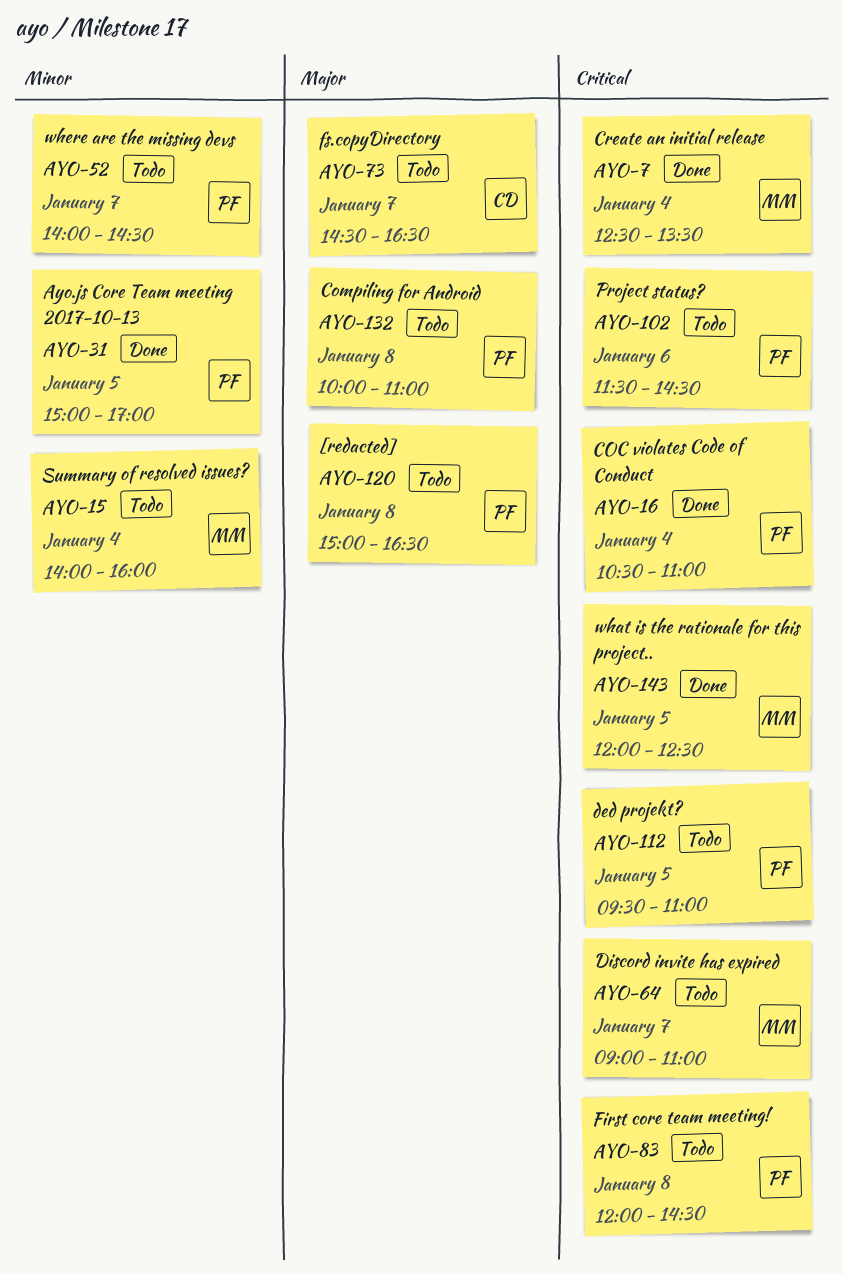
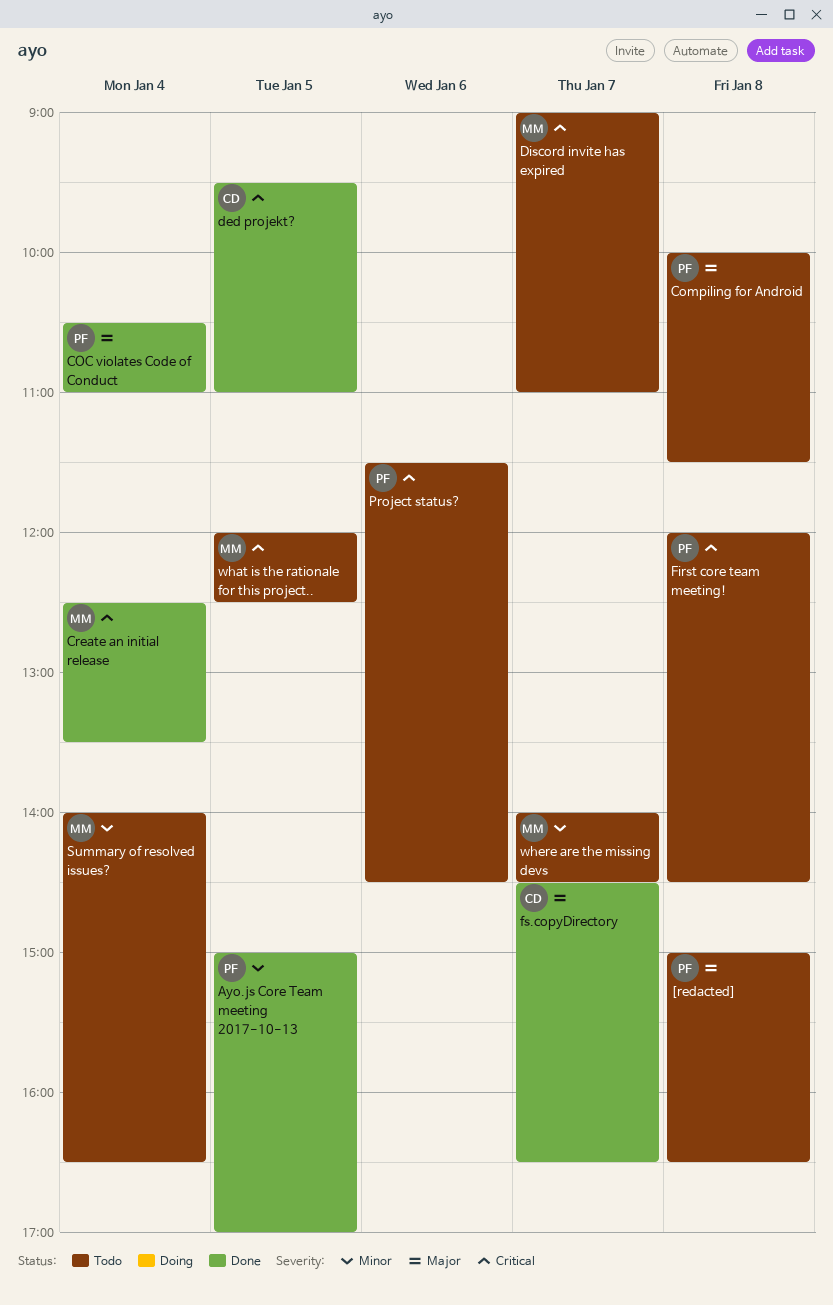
COC violates Code of Conduct, priority: Critical -> Major
Compiling for Android, ends: 11:00 -> 11:30
ded projekt?, status: Todo -> Done
ded projekt?, owner: PF -> CD
fs.copyDirectory, status: Todo -> Done
Summary of resolved issues?, ends: 16:00 -> 16:30
what is the rationale for this project.., status: Done -> Todo
where are the missing devs, owner: PF -> MM

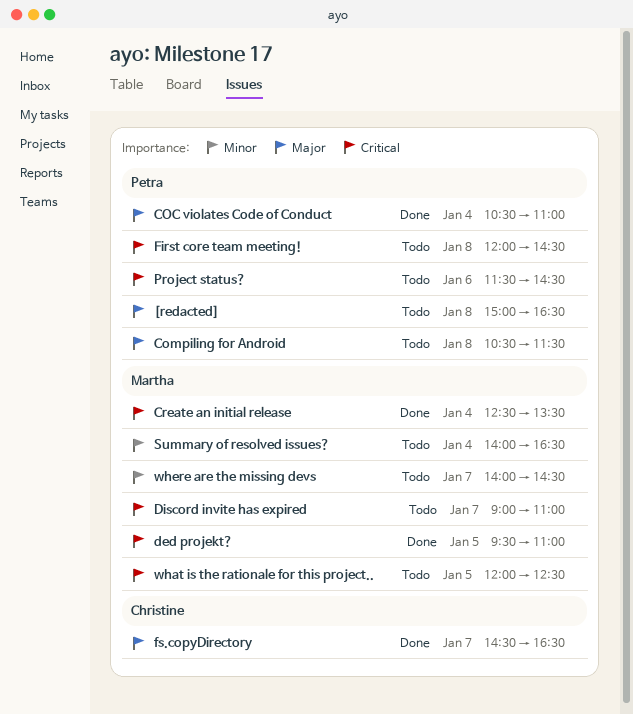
Ayo.js Core Team meeting 2017-10-13: present -> none
Compiling for Android, begins: 10:00 -> 10:30
ded projekt?, owner: Christine -> Martha

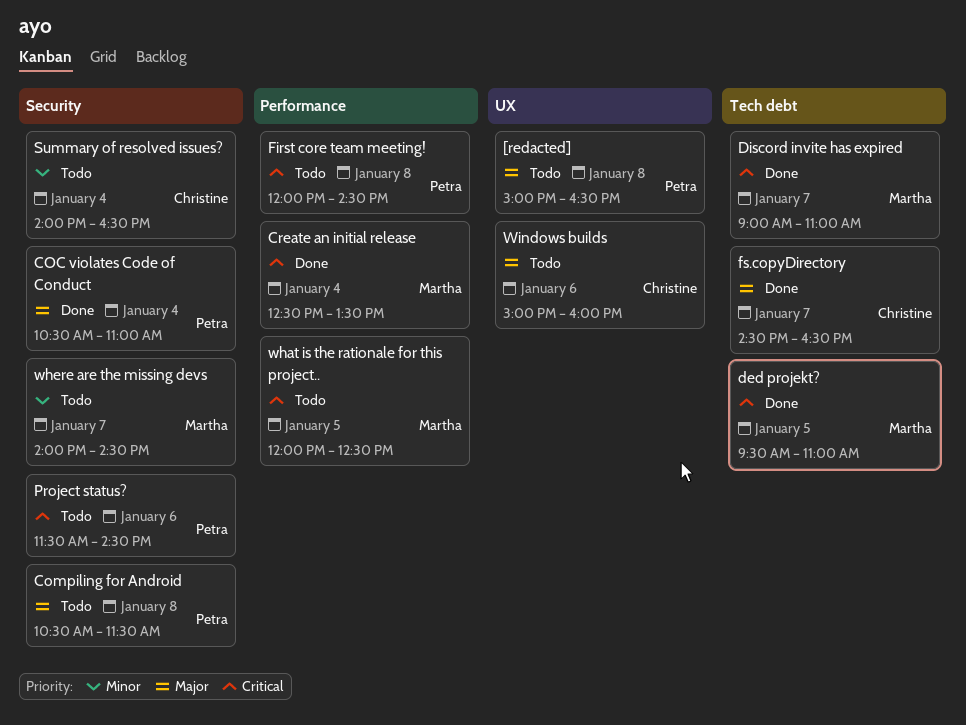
Discord invite has expired, status: Todo -> Done
Summary of resolved issues?, owner: Martha -> Christine
Windows builds: none -> present

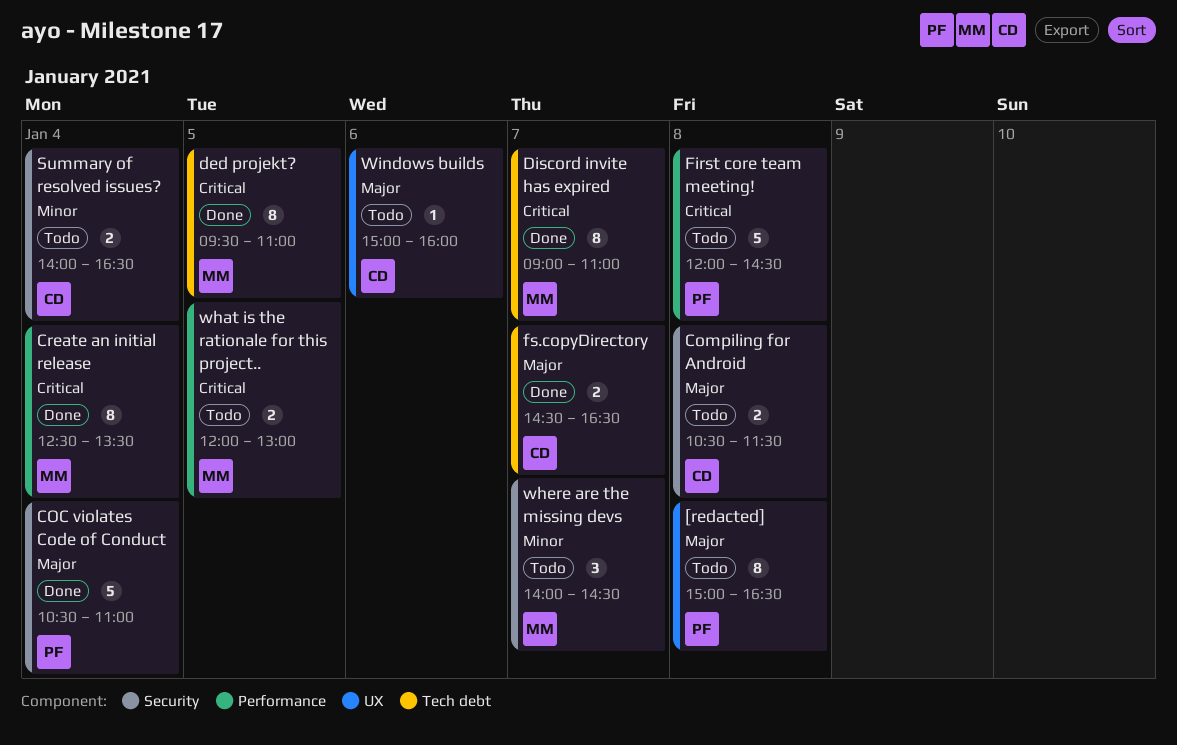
Compiling for Android, owner: Petra -> Christine
Project status?: present -> none
what is the rationale for this project.., ends: 12:30 -> 13:00

